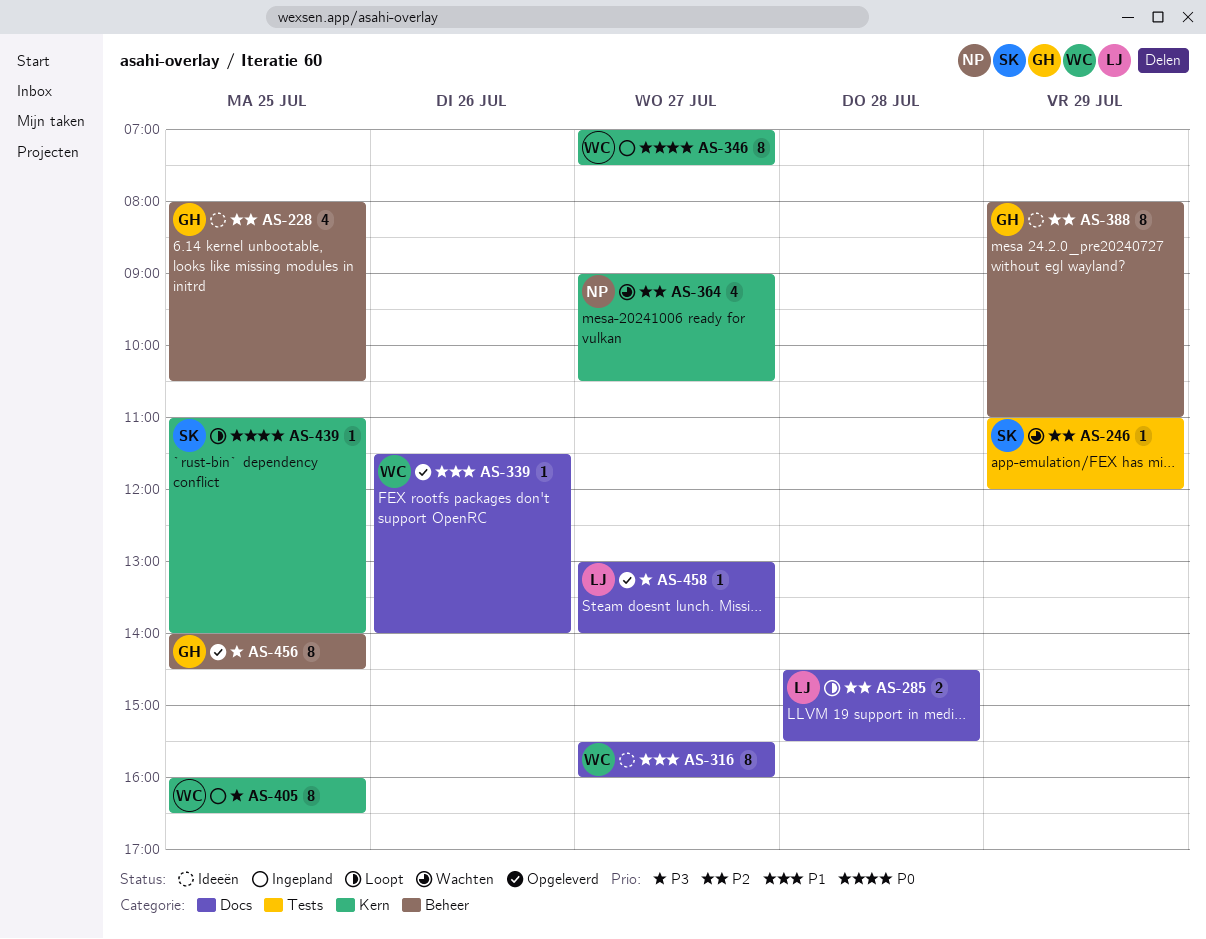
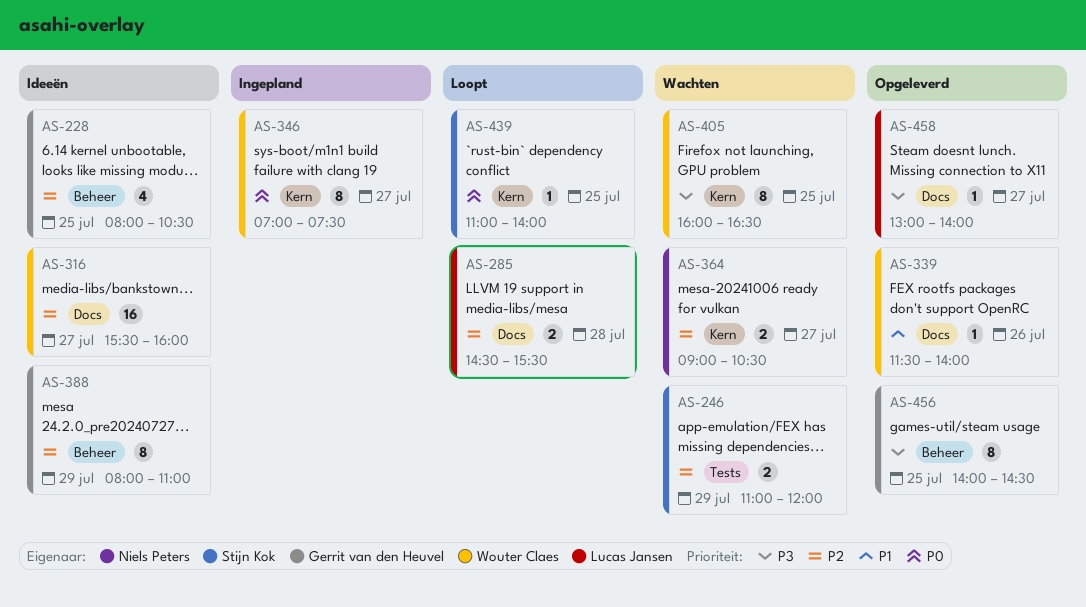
AS-246, estimate: 1 -> 2
AS-316, priority: P1 -> P2
AS-316, estimate: 8 -> 16
AS-364, estimate: 4 -> 2
AS-405, status: Ingepland -> Wachten

